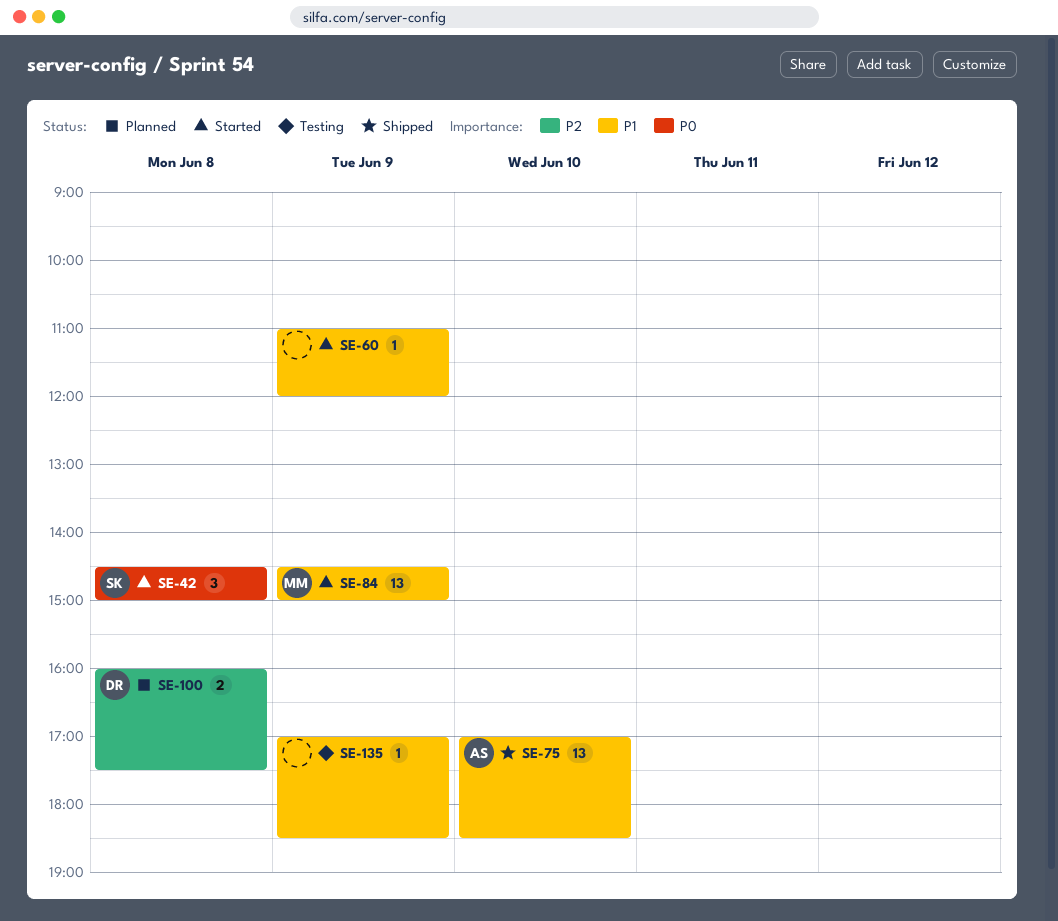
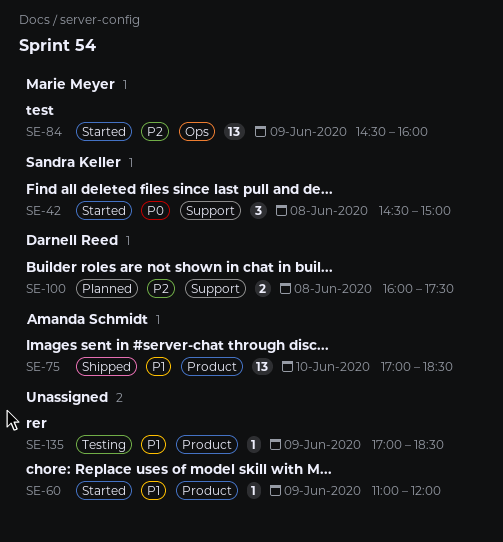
SE-84, priority: P1 -> P2
SE-84, ends: 15:00 -> 16:00

